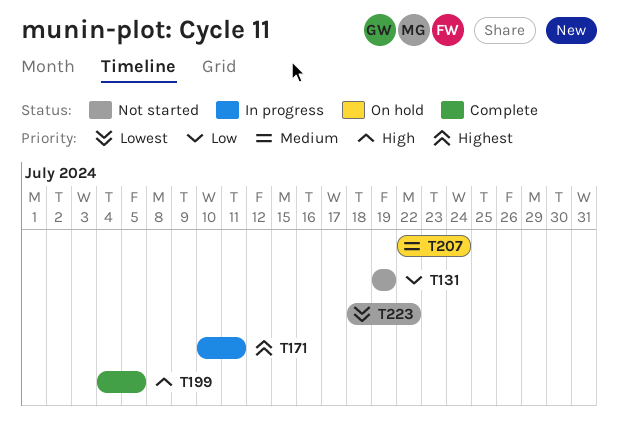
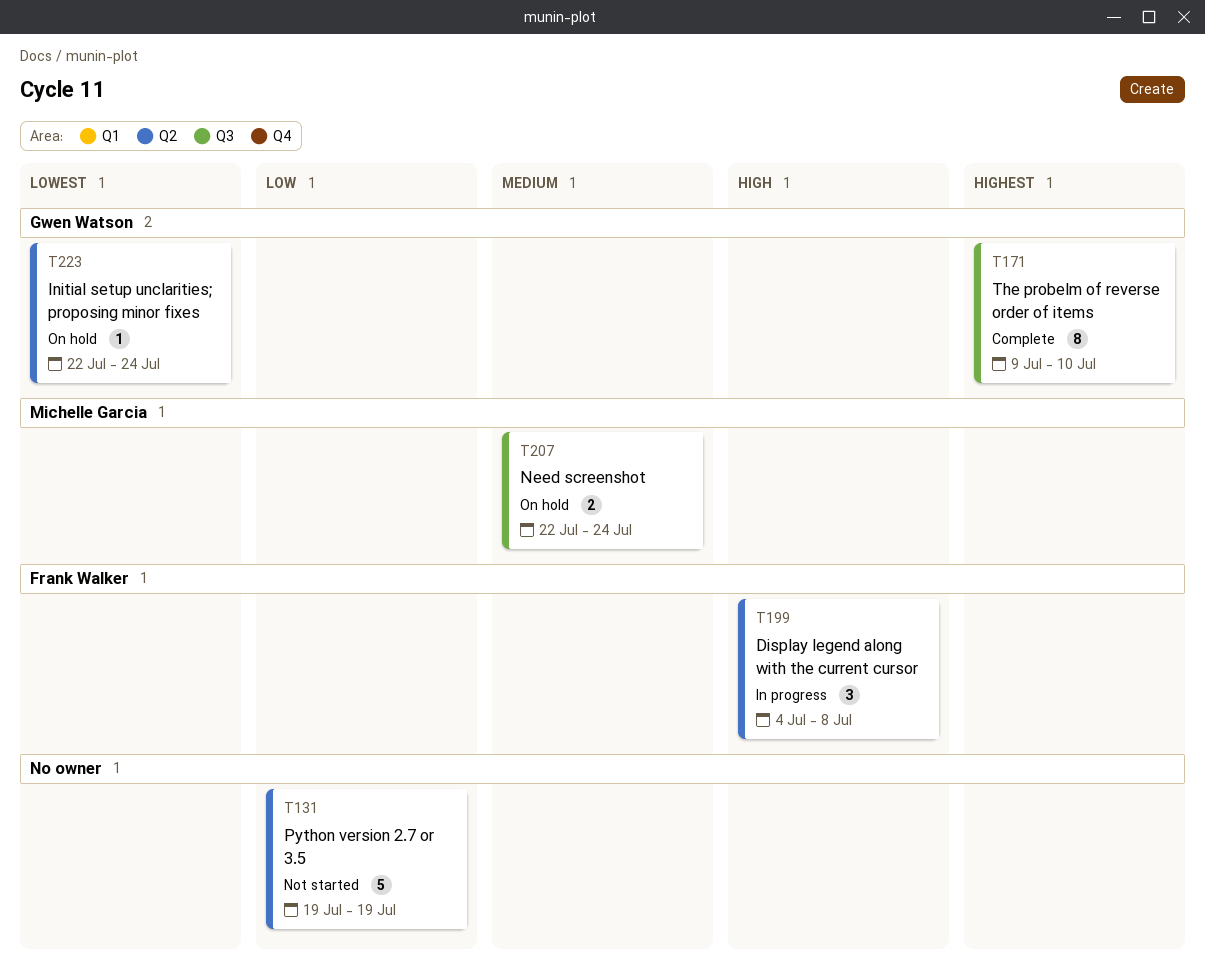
T171, status: In progress -> Complete
T171, start: Jul 10 -> Jul 9
T171, due: Jul 11 -> Jul 10
T199, status: Complete -> In progress
T199, due: Jul 5 -> Jul 8
T223, status: Not started -> On hold
T223, start: Jul 18 -> Jul 22
T223, due: Jul 22 -> Jul 24

